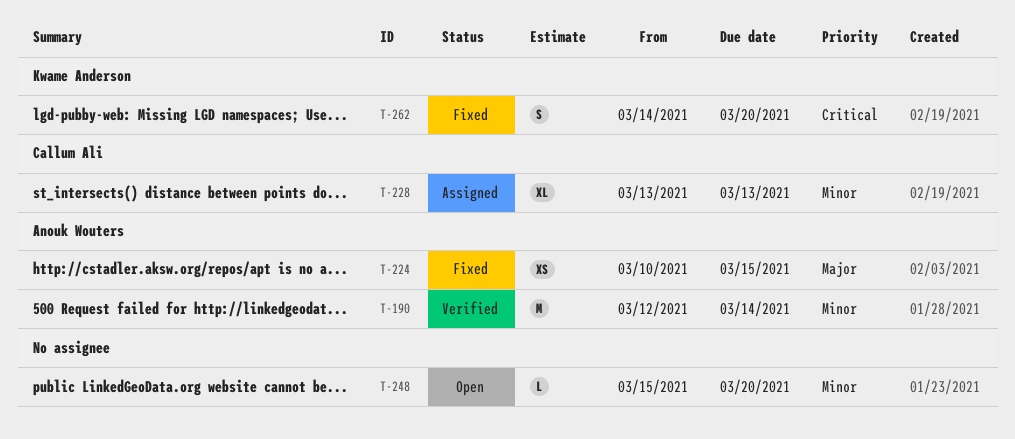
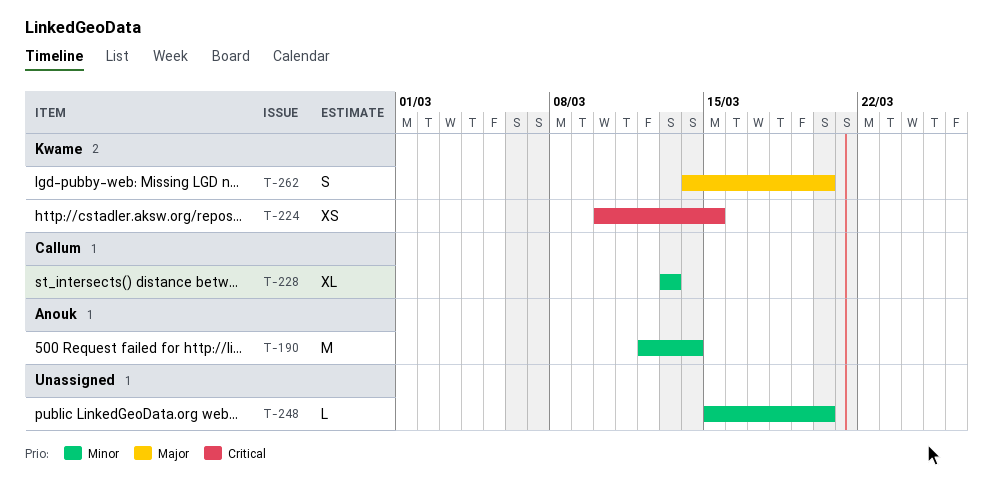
T-224, owner: Anouk Wouters -> Kwame Anderson
T-224, priority: Major -> Critical
T-262, priority: Critical -> Major

